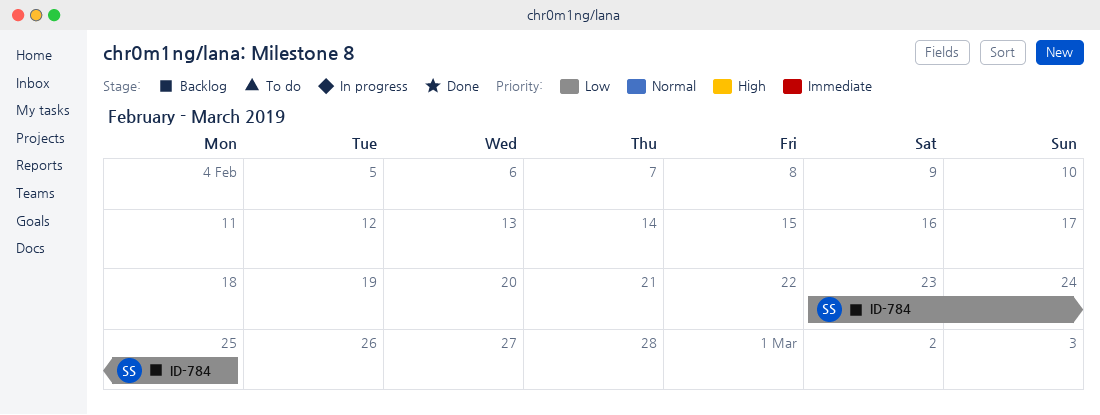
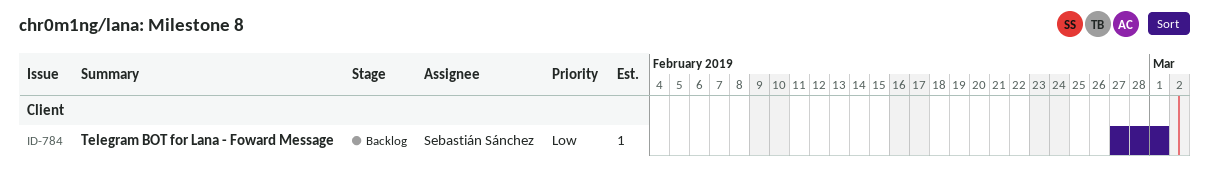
ID-784, start: Feb 23 -> Feb 27
ID-784, due: Feb 25 -> Mar 1

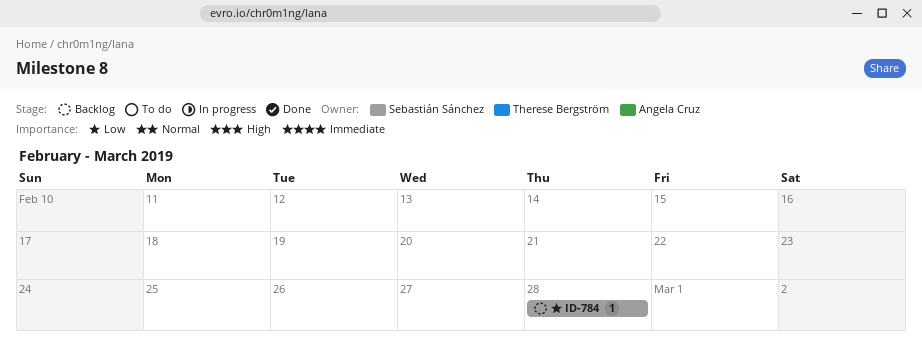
ID-784, start: Feb 27 -> Feb 28
ID-784, due: Mar 1 -> Feb 28

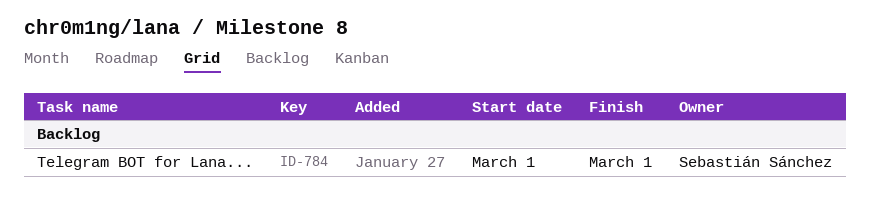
ID-784, start: Feb 28 -> Mar 1
ID-784, due: Feb 28 -> Mar 1

